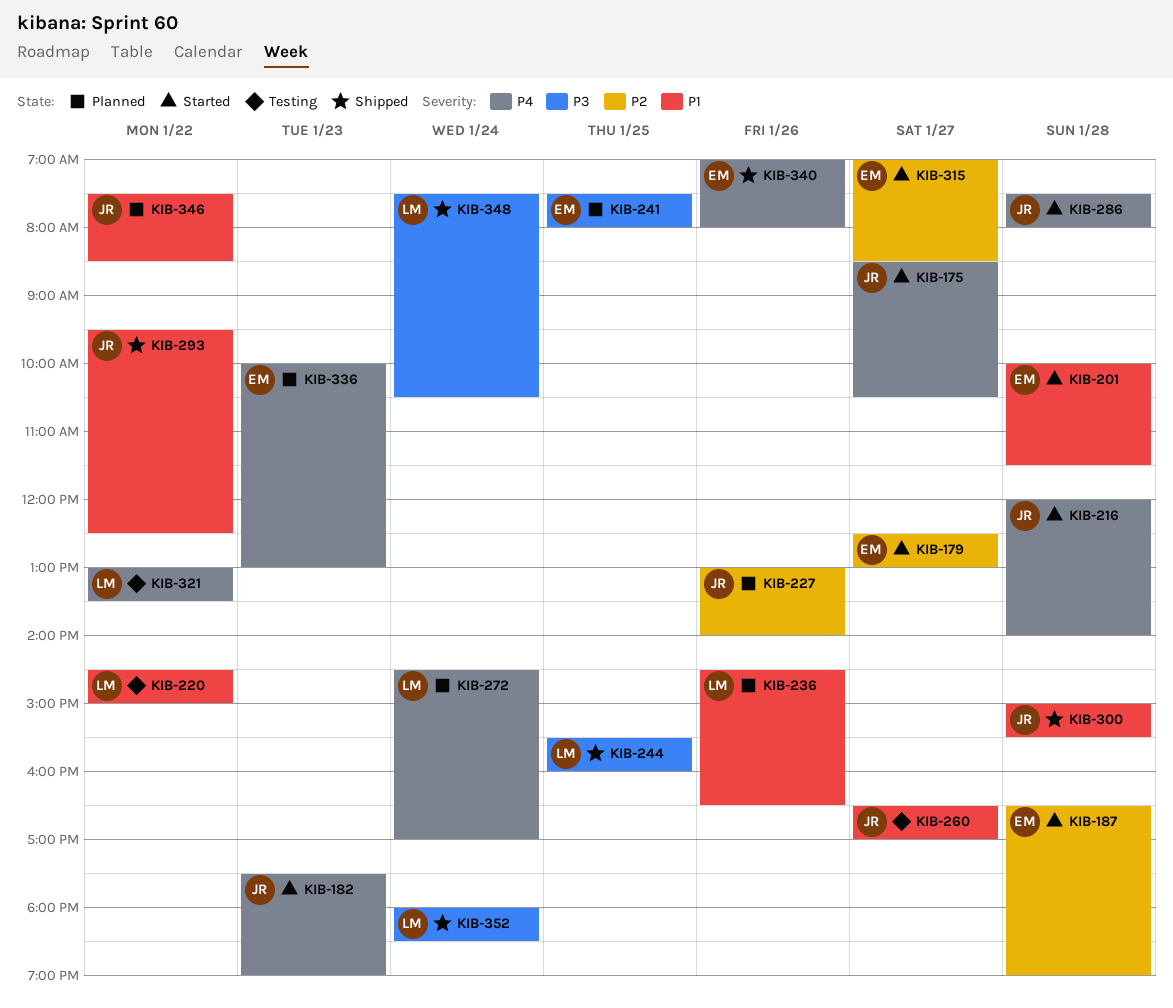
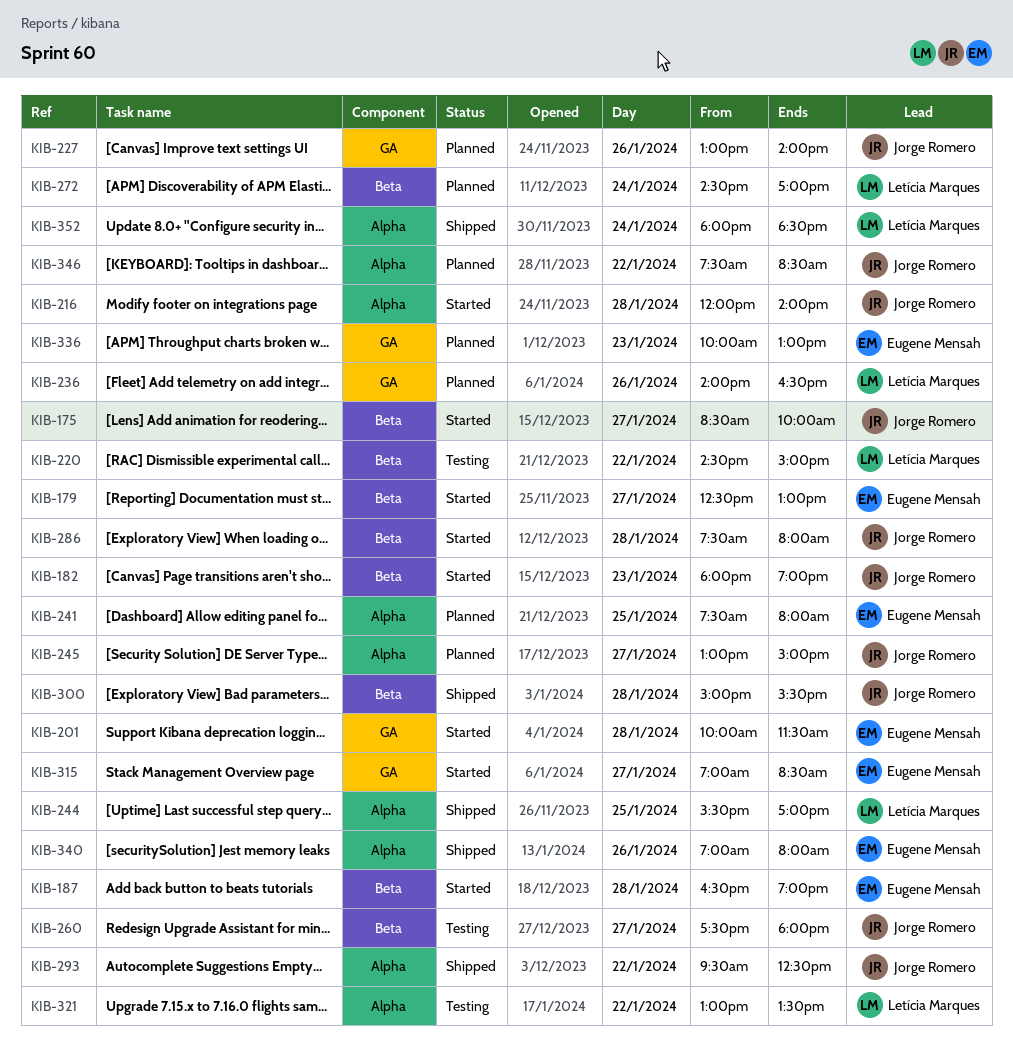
KIB-175, ends: 10:30 -> 10:00
KIB-182, begins: 17:30 -> 18:00
KIB-236, begins: 14:30 -> 14:00
KIB-244, ends: 16:00 -> 17:00
KIB-245: none -> present
KIB-260, begins: 16:30 -> 17:30
KIB-260, ends: 17:00 -> 18:00
KIB-348: present -> none

